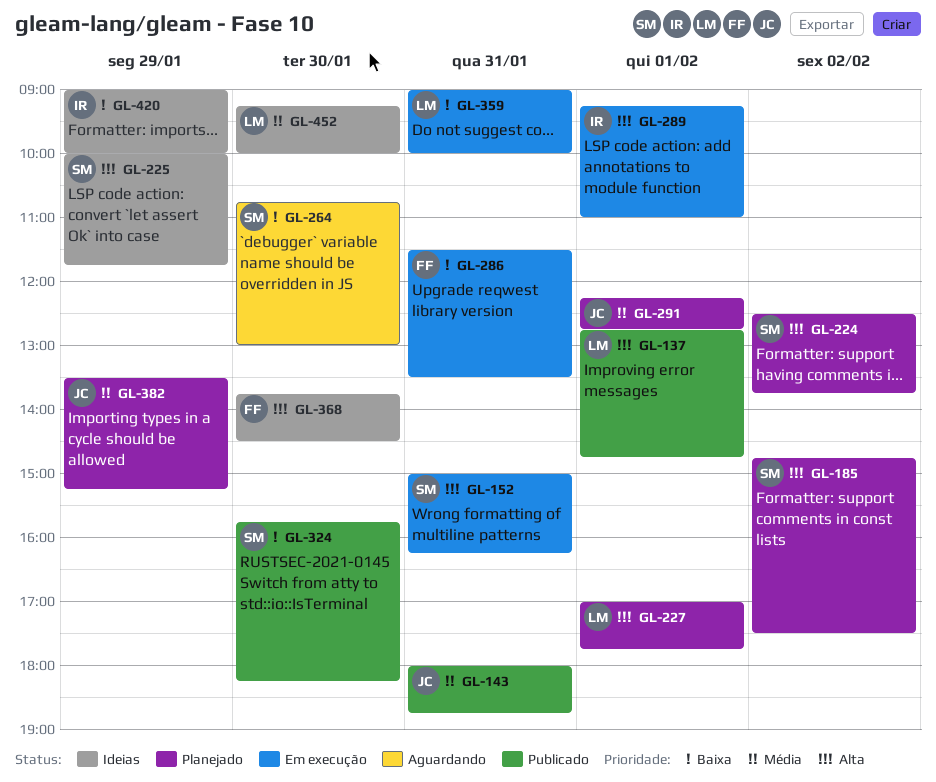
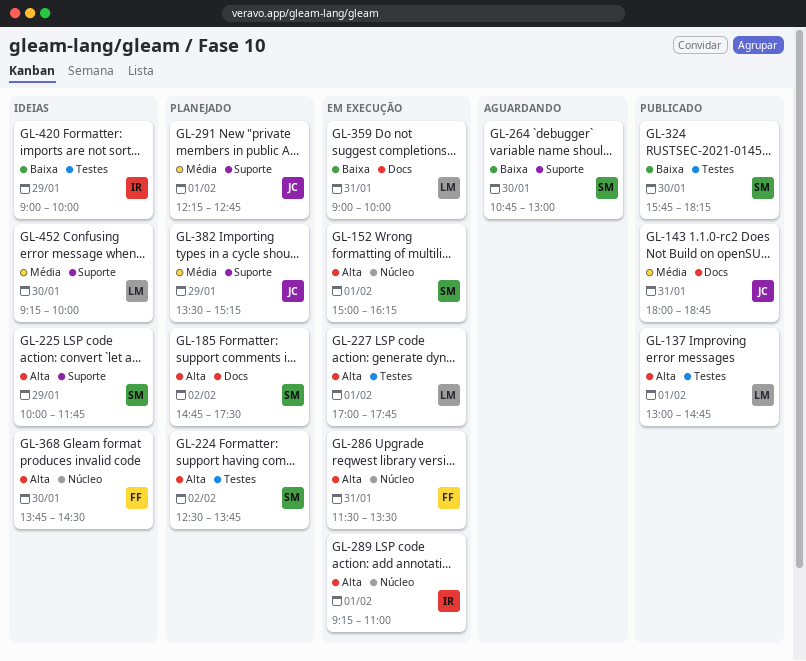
GL-137, begins: 12:45 -> 13:00
GL-152, day: Jan 31 -> Feb 1
GL-227, status: Planejado -> Em execução
GL-286, priority: Baixa -> Alta

